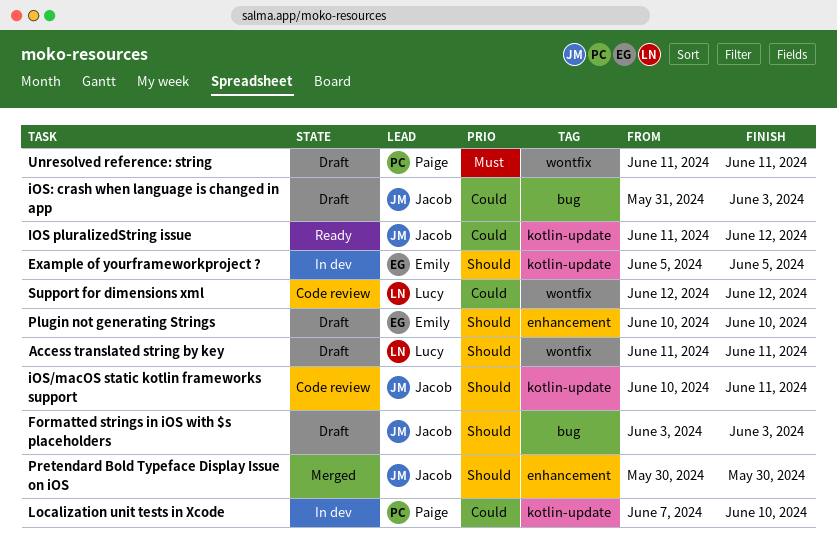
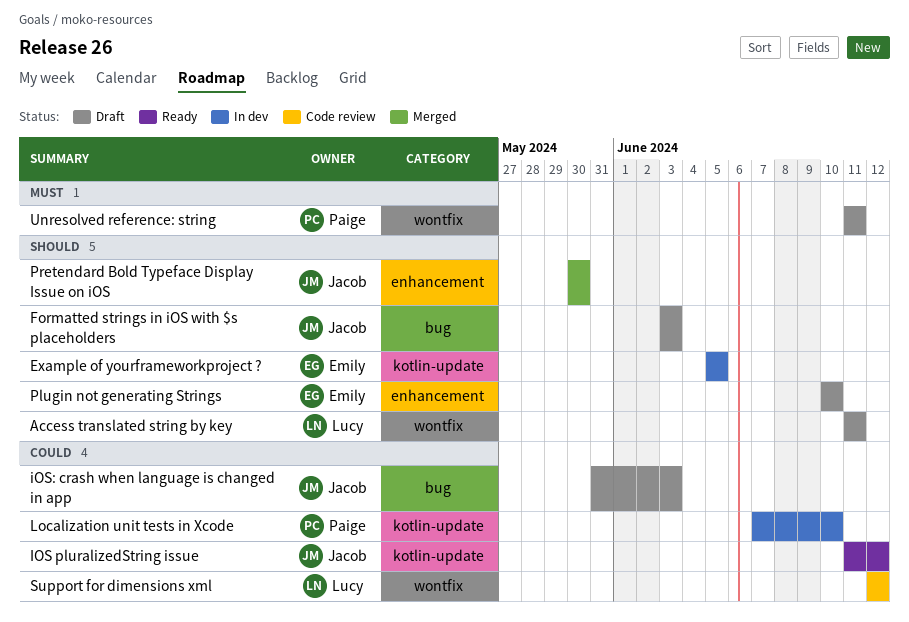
iOS/macOS static kotlin frameworks support: present -> none

